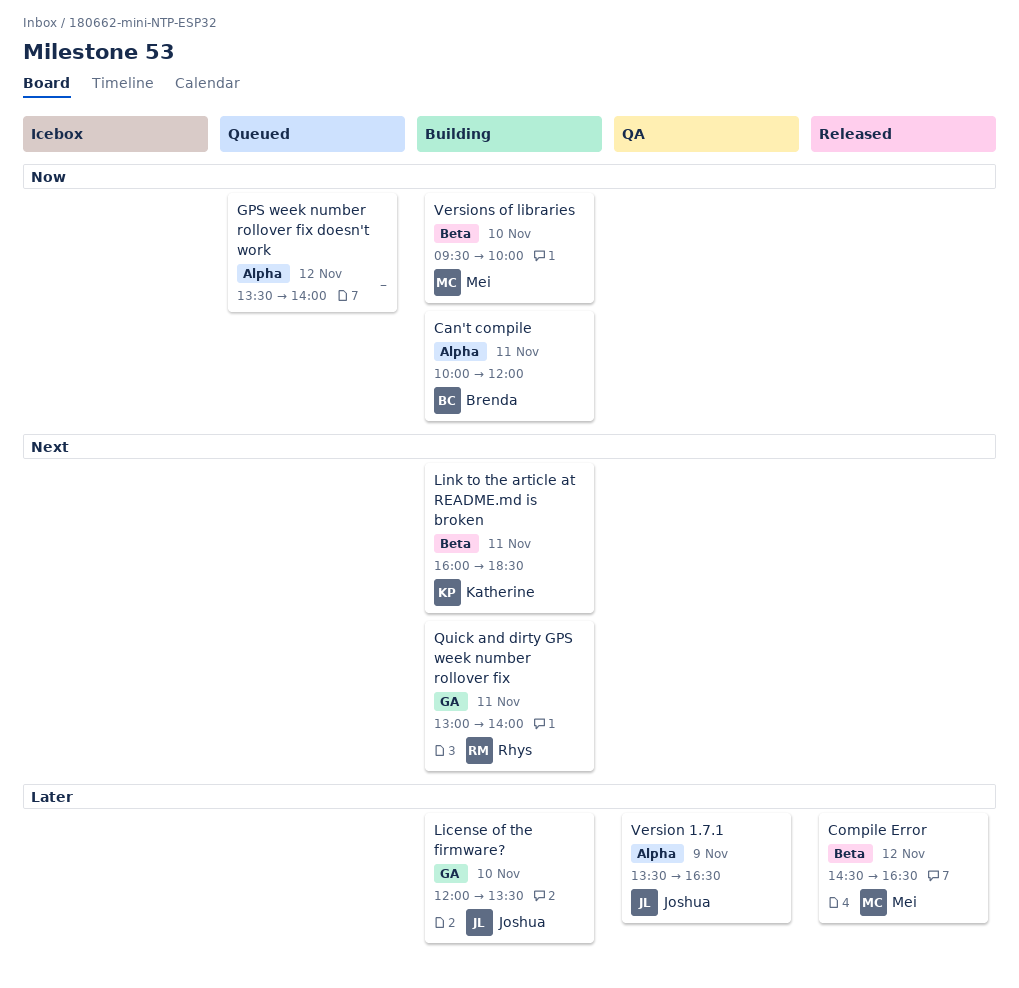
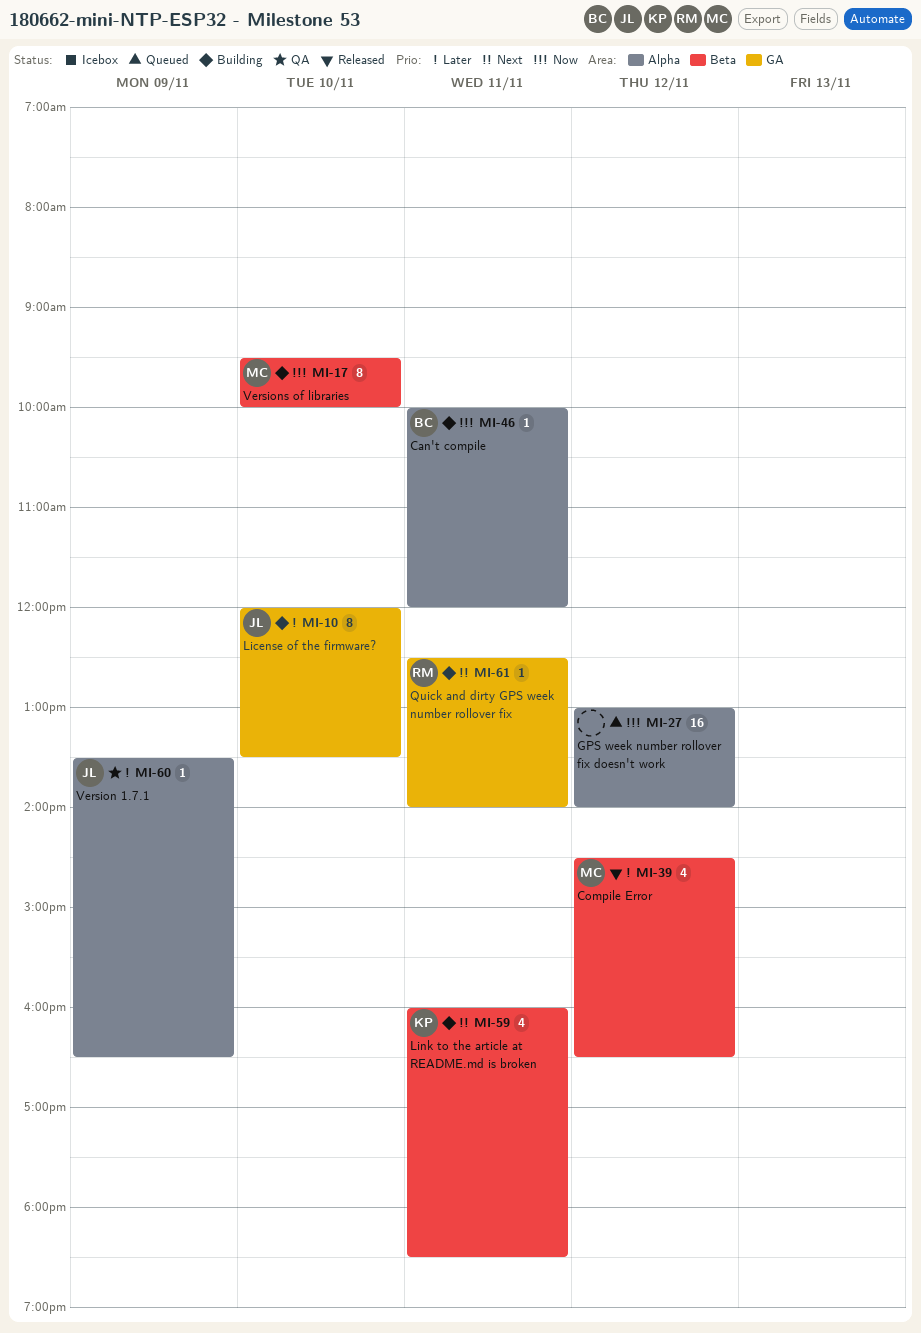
GPS week number rollover fix doesn't work, begins: 13:30 -> 13:00
Quick and dirty GPS week number rollover fix, begins: 13:00 -> 12:30

